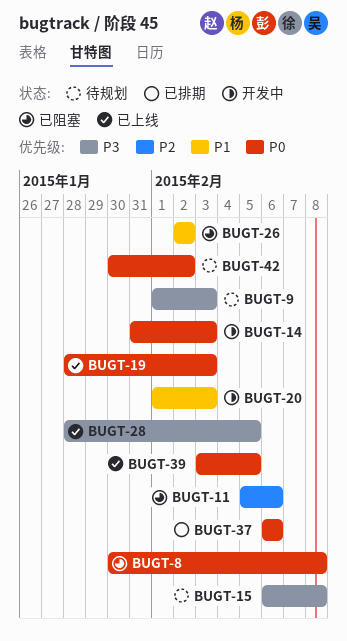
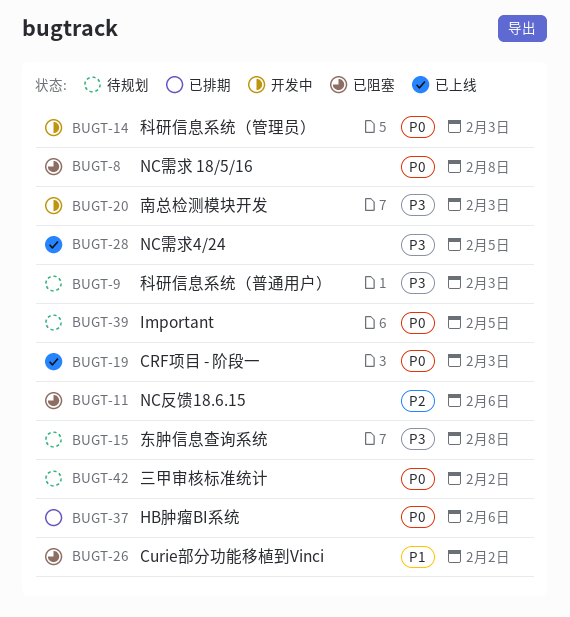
BUGT-20, priority: P1 -> P3
BUGT-39, status: 已上线 -> 待规划

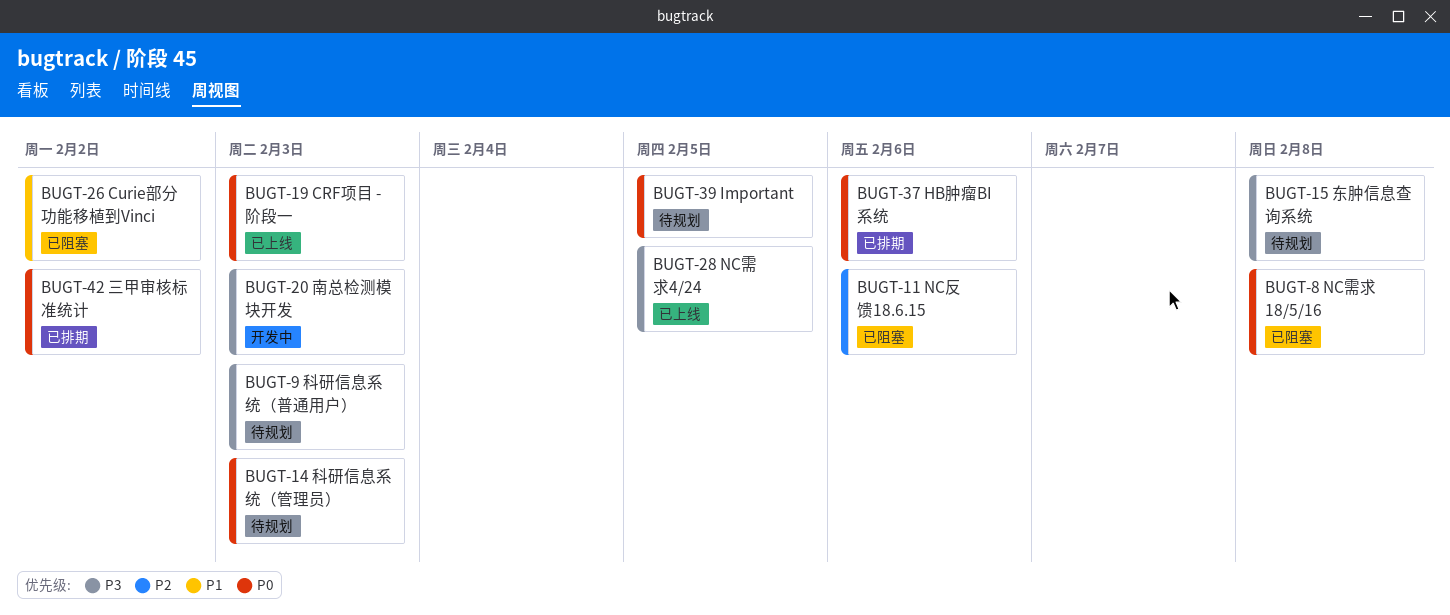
BUGT-14, status: 开发中 -> 待规划
BUGT-42, status: 待规划 -> 已排期

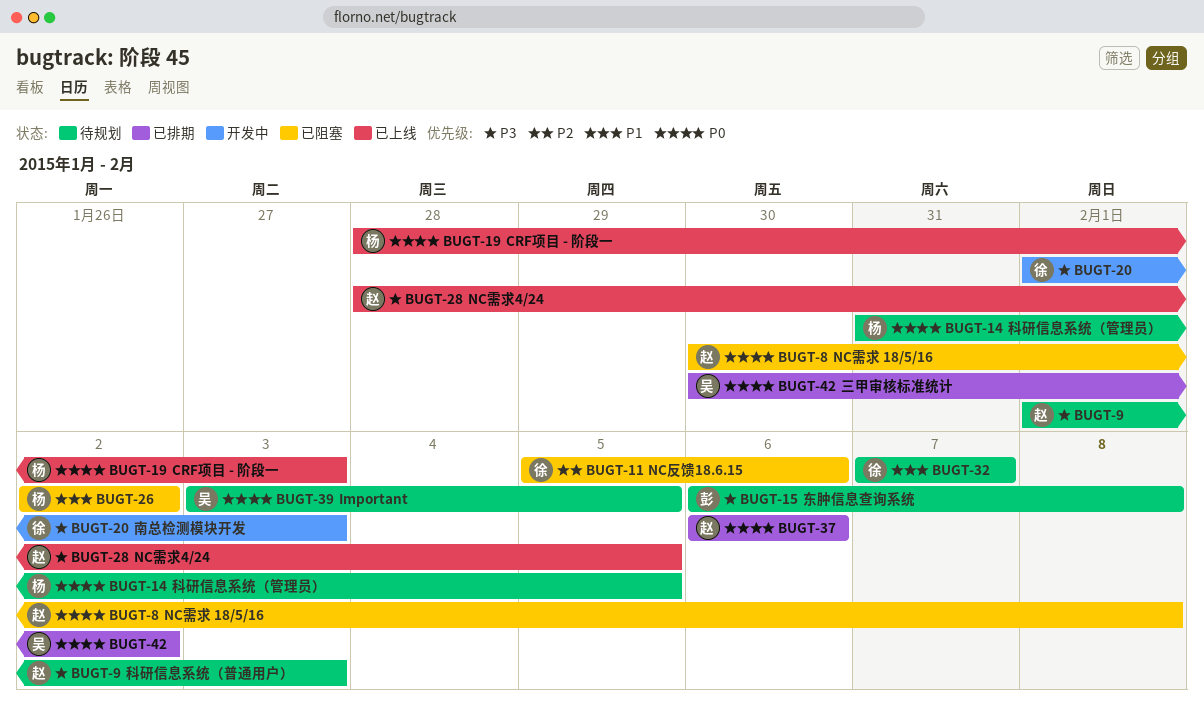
BUGT-14, due: Feb 3 -> Feb 5
BUGT-32: none -> present

